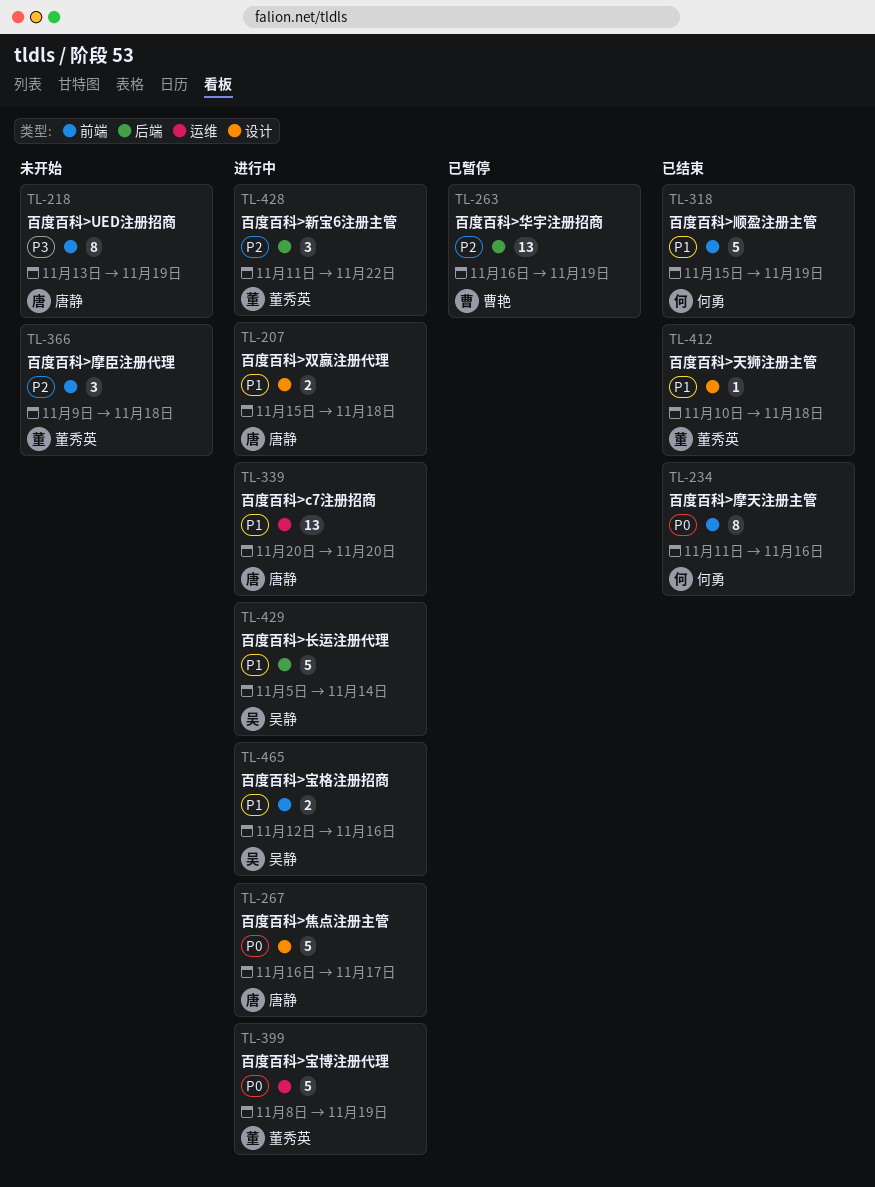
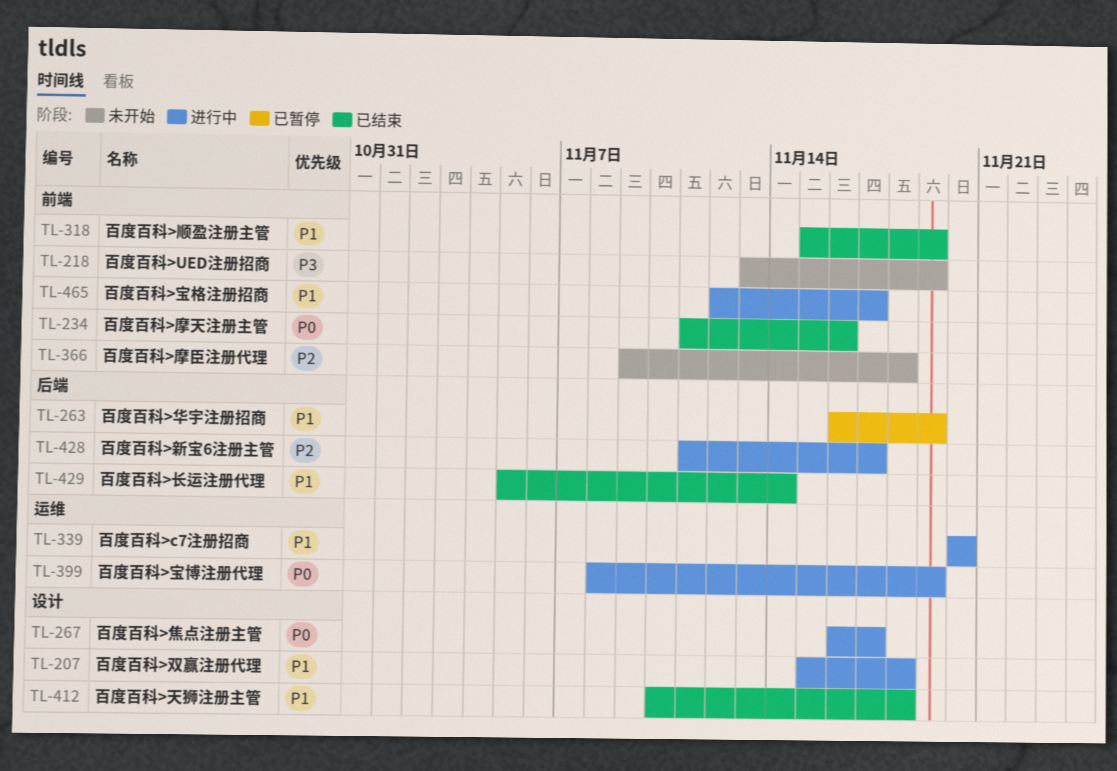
TL-263, priority: P2 -> P1
TL-428, due: Nov 22 -> Nov 17
TL-429, status: 进行中 -> 已结束
TL-465, due: Nov 16 -> Nov 17

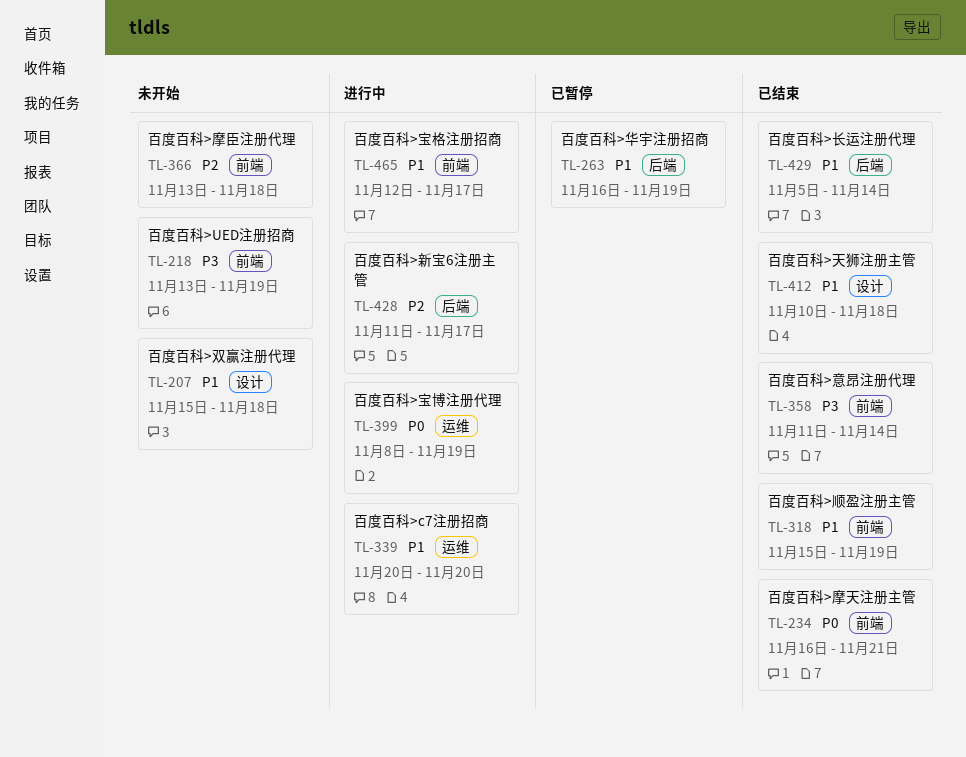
TL-207, status: 进行中 -> 未开始
TL-234, start: Nov 11 -> Nov 16
TL-234, due: Nov 16 -> Nov 21
TL-267: present -> none
TL-358: none -> present
TL-366, start: Nov 9 -> Nov 13

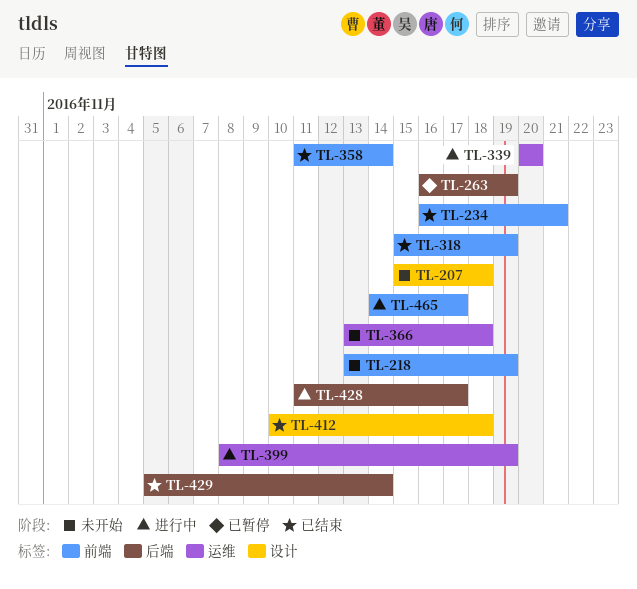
TL-366, label: 前端 -> 运维
TL-465, start: Nov 12 -> Nov 14

